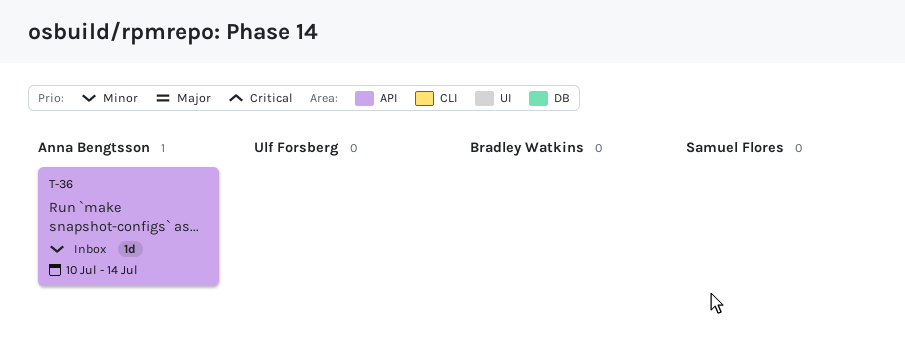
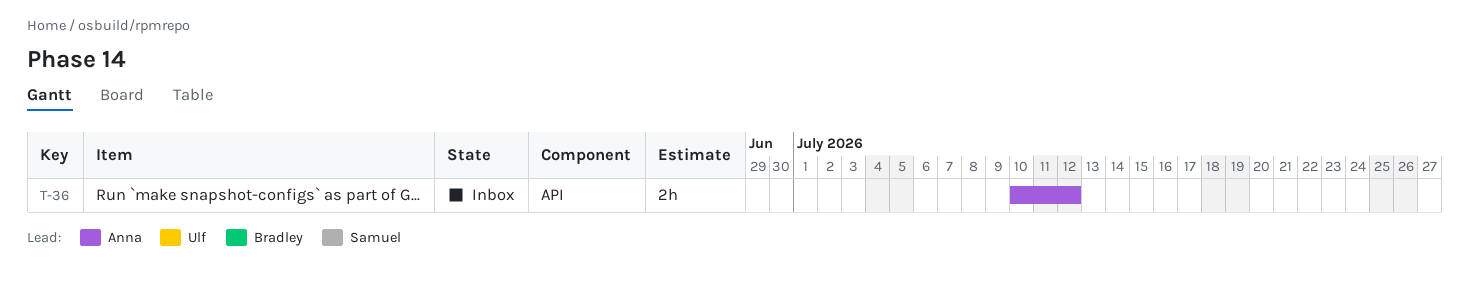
T-36, estimate: 1d -> 2h
T-36, due: Jul 14 -> Jul 12

